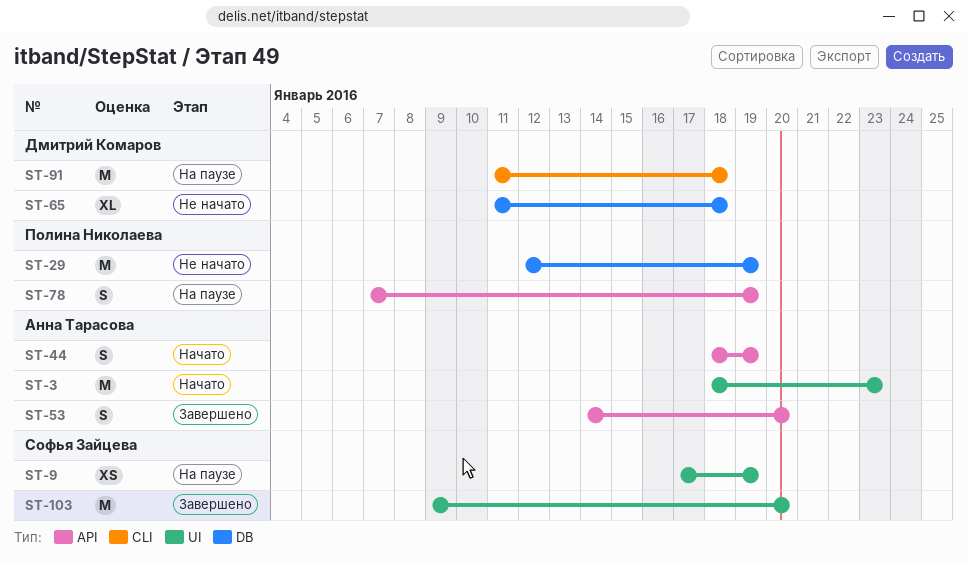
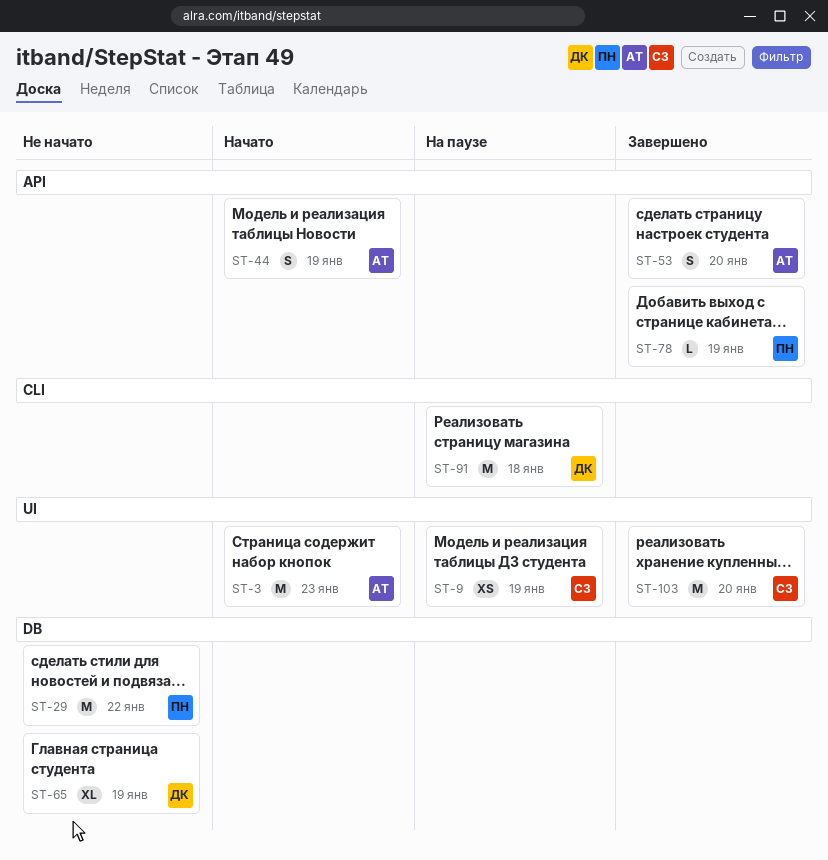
ST-29, due: Jan 19 -> Jan 22
ST-65, due: Jan 18 -> Jan 19
ST-78, status: На паузе -> Завершено
ST-78, estimate: S -> L

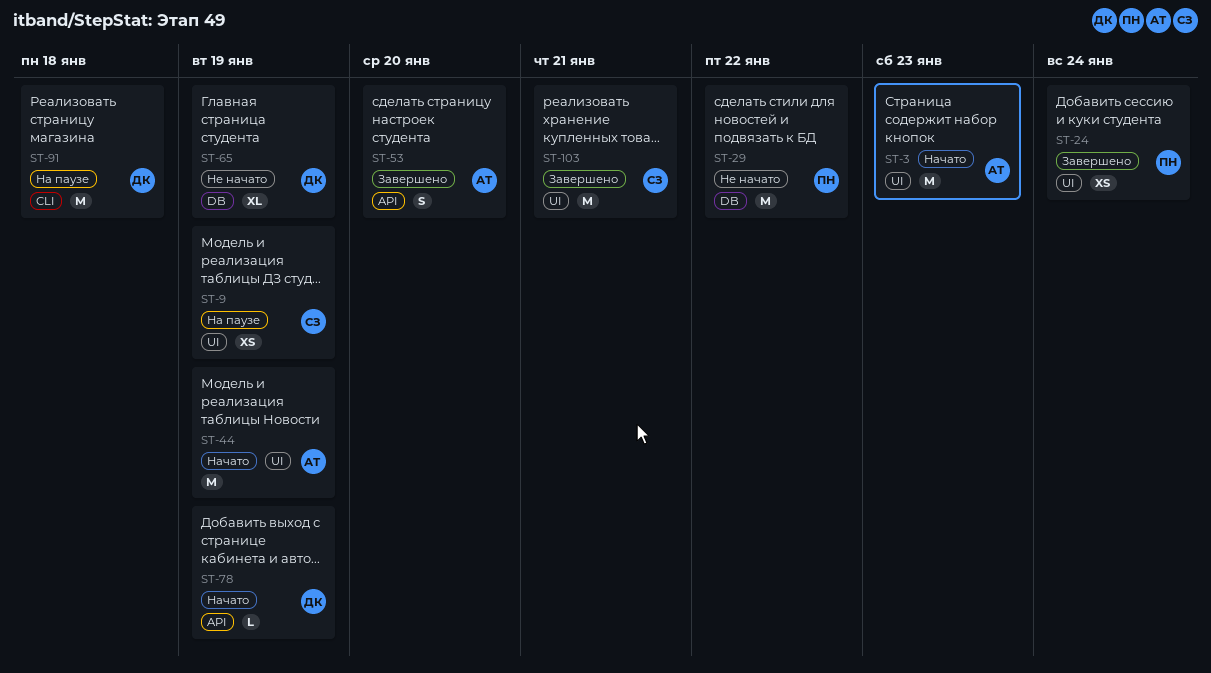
ST-24: none -> present
ST-44, label: API -> UI
ST-44, estimate: S -> M
ST-78, status: Завершено -> Начато
ST-78, owner: ПН -> ДК
ST-103, due: Jan 20 -> Jan 21

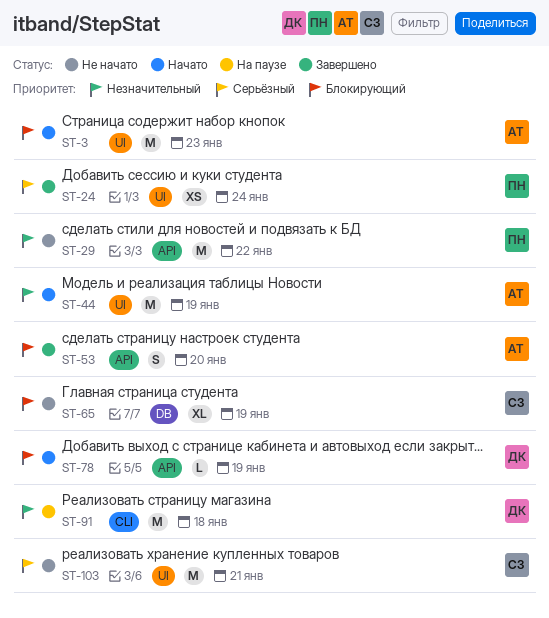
ST-9: present -> none
ST-29, label: DB -> API
ST-65, owner: ДК -> СЗ
ST-103, status: Завершено -> Не начато

